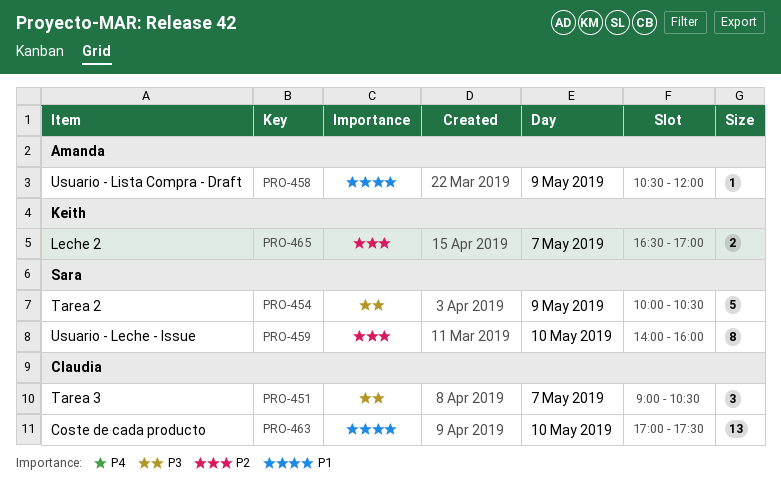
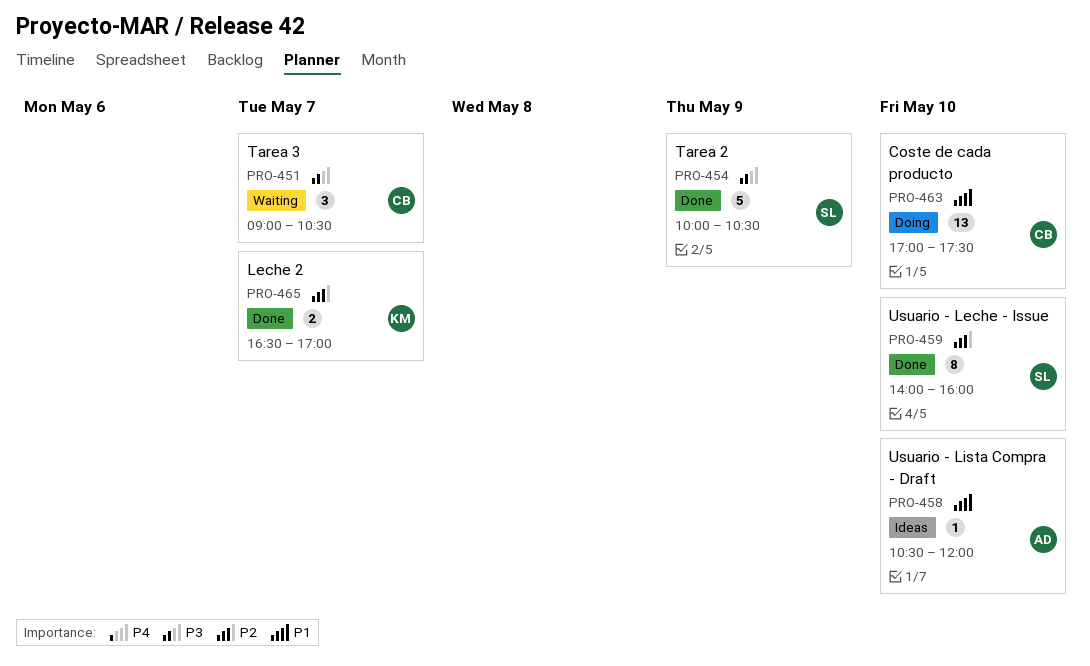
PRO-458, day: May 9 -> May 10

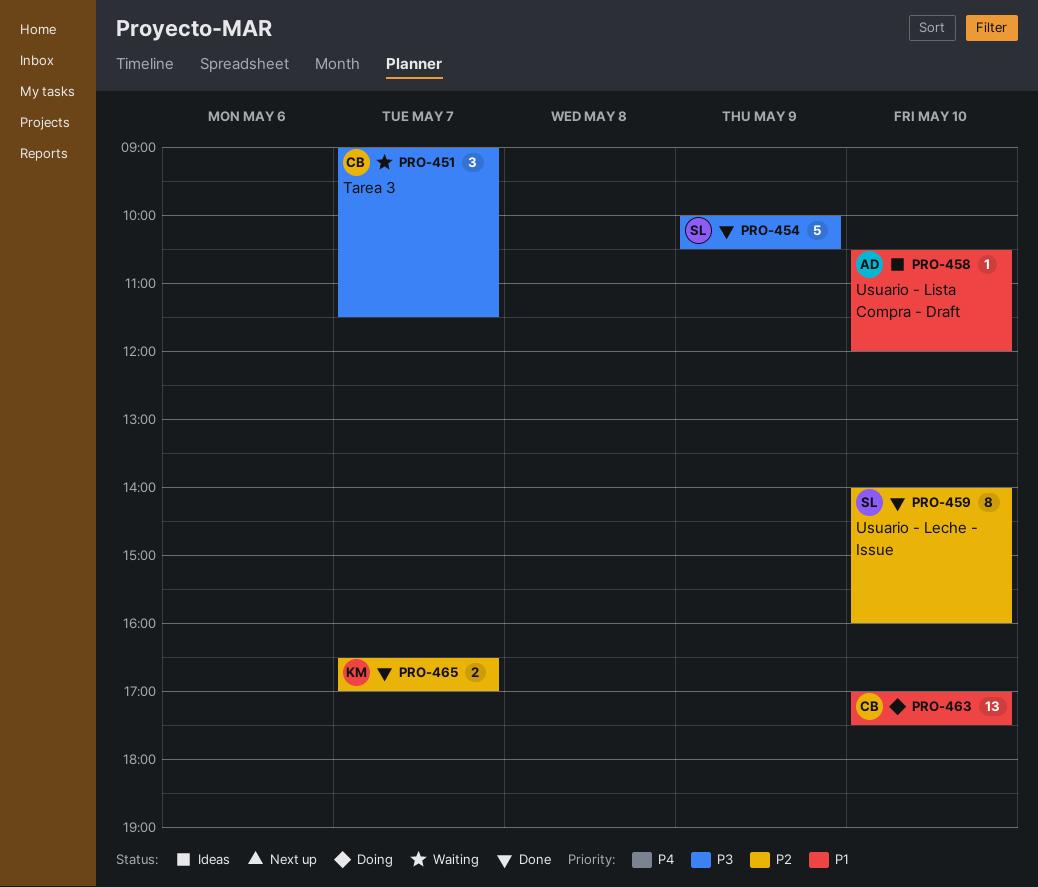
PRO-451, ends: 10:30 -> 11:30

